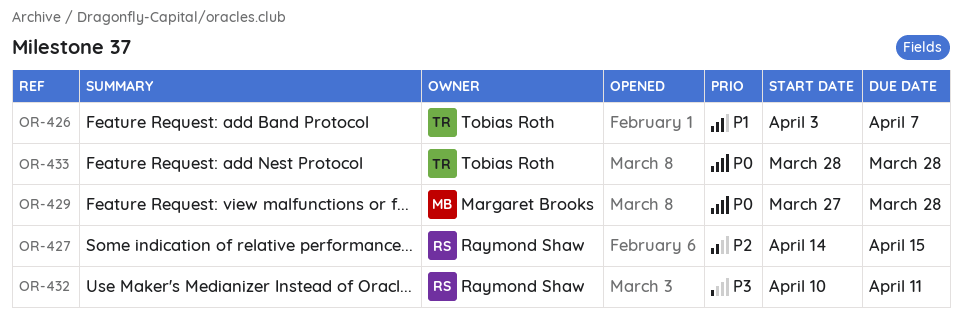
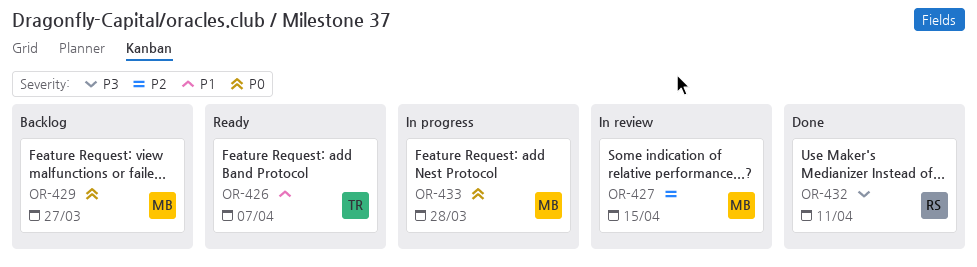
OR-427, owner: Raymond Shaw -> Margaret Brooks
OR-429, due: Mar 28 -> Mar 27
OR-433, owner: Tobias Roth -> Margaret Brooks

